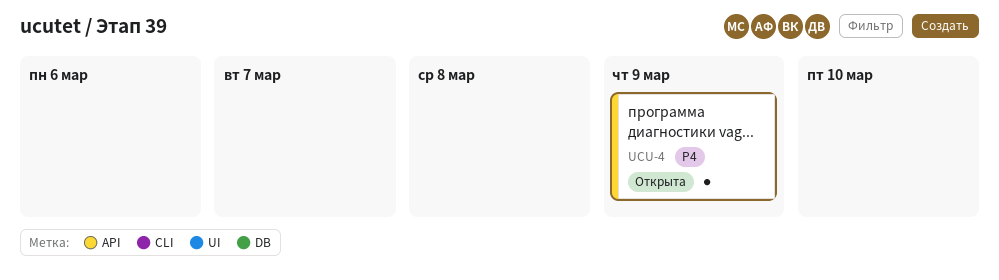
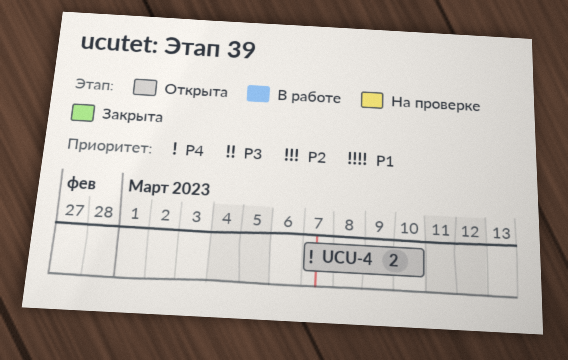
UCU-4, estimate: 1 -> 2
UCU-4, due: Mar 9 -> Mar 10

